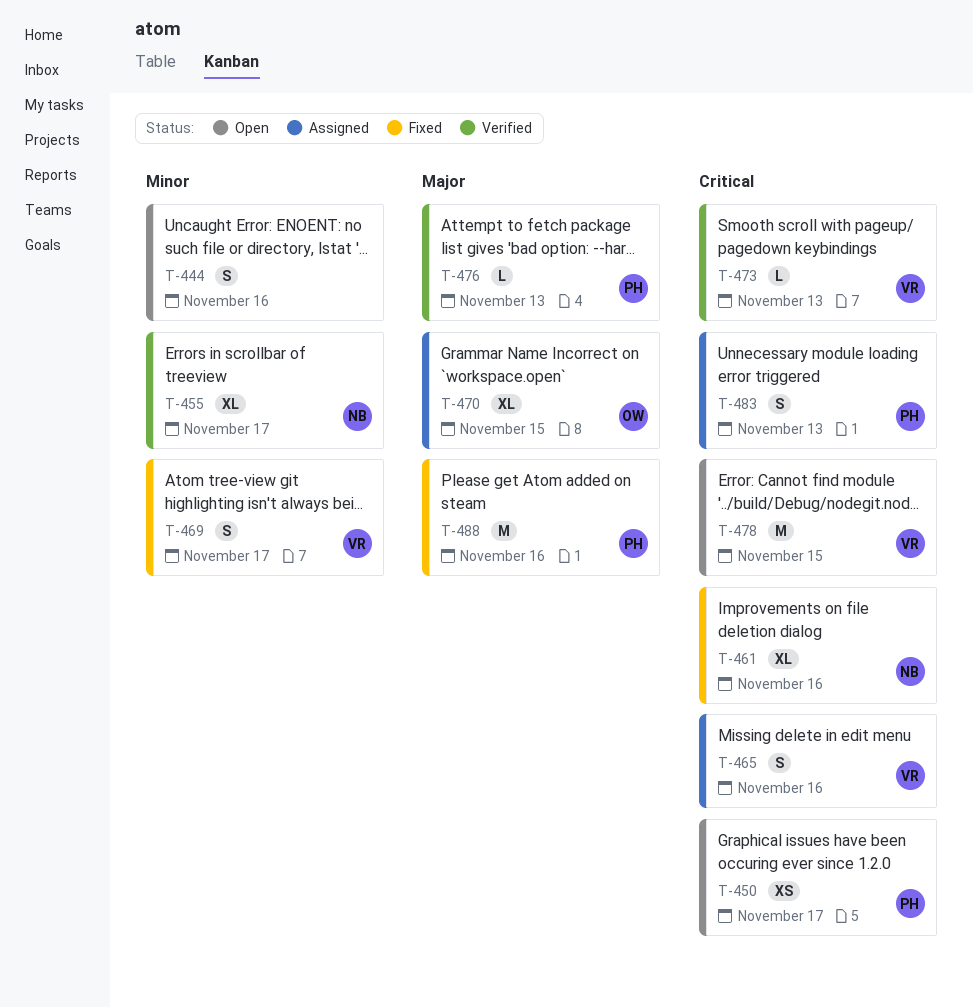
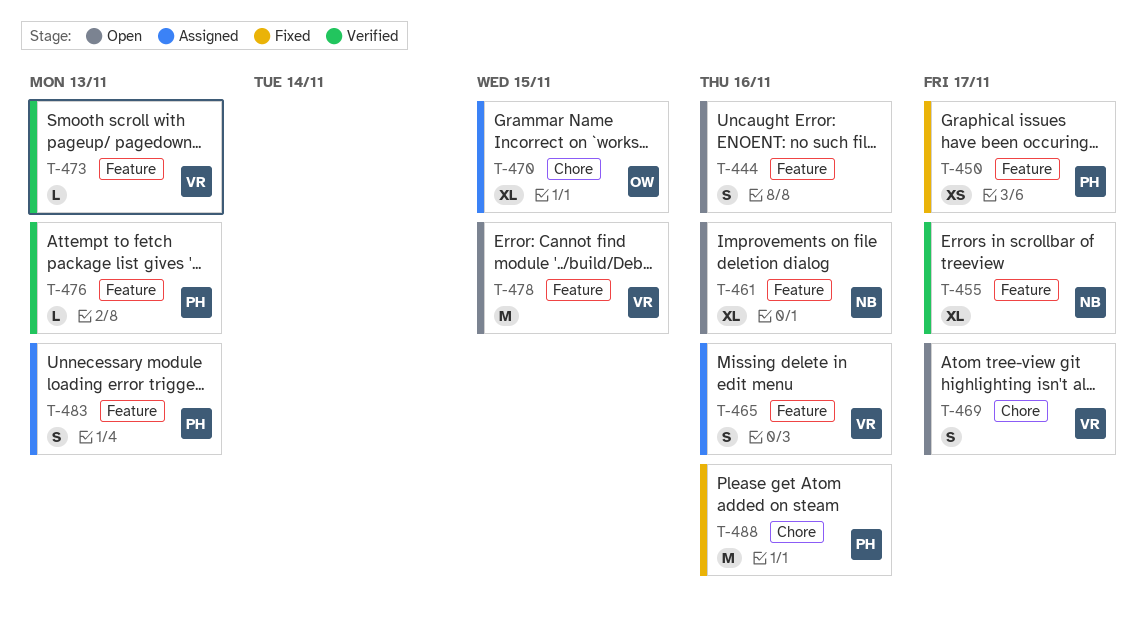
T-450, status: Open -> Fixed
T-461, status: Fixed -> Open
T-469, status: Fixed -> Open

